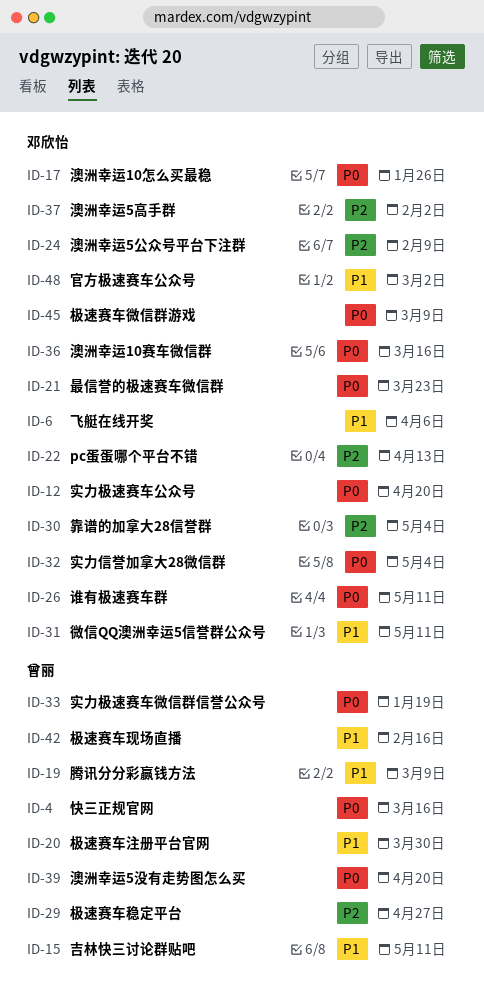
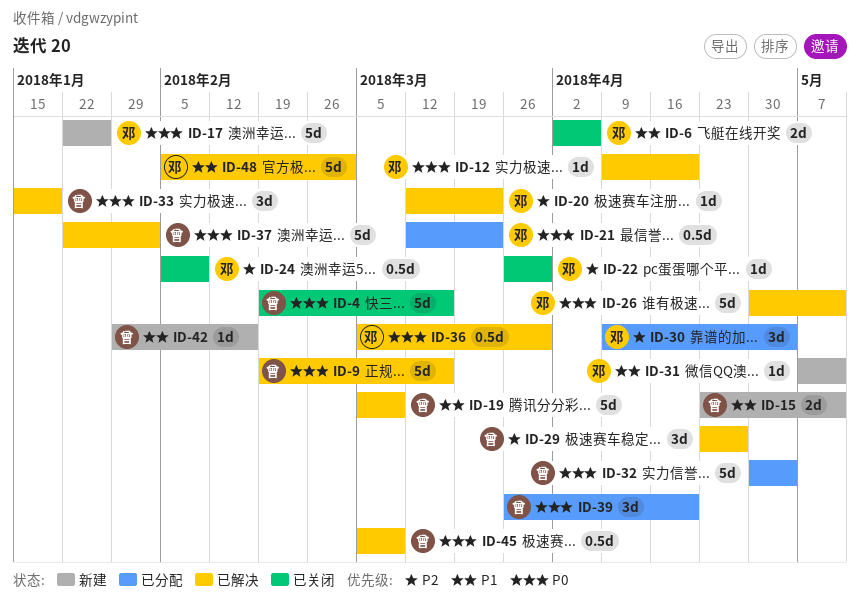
ID-9: none -> present
ID-20, owner: 曾丽 -> 邓欣怡
ID-20, priority: P1 -> P2
ID-20, due: Mar 30 -> Mar 23
ID-22, due: Apr 13 -> Mar 30
ID-32, owner: 邓欣怡 -> 曾丽
ID-36, due: Mar 16 -> Mar 30
ID-37, owner: 邓欣怡 -> 曾丽
ID-37, priority: P2 -> P0
ID-45, owner: 邓欣怡 -> 曾丽

